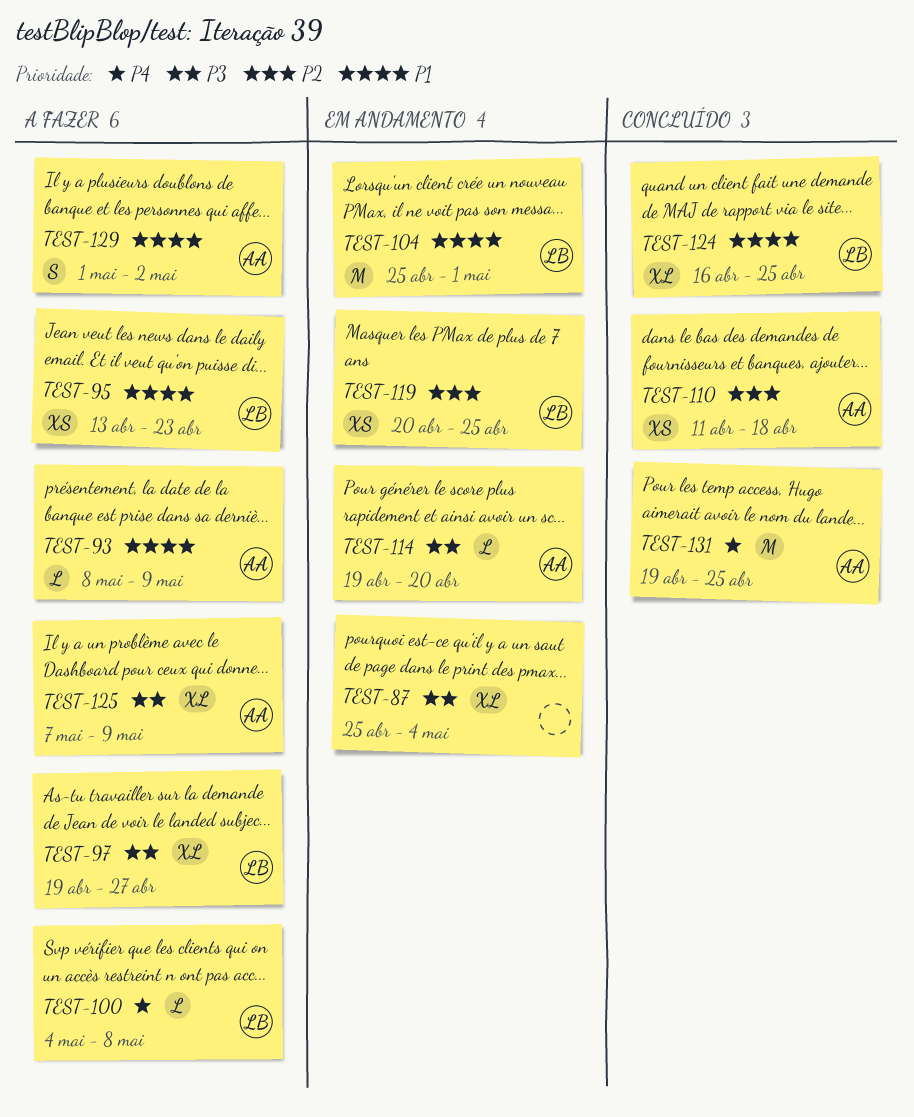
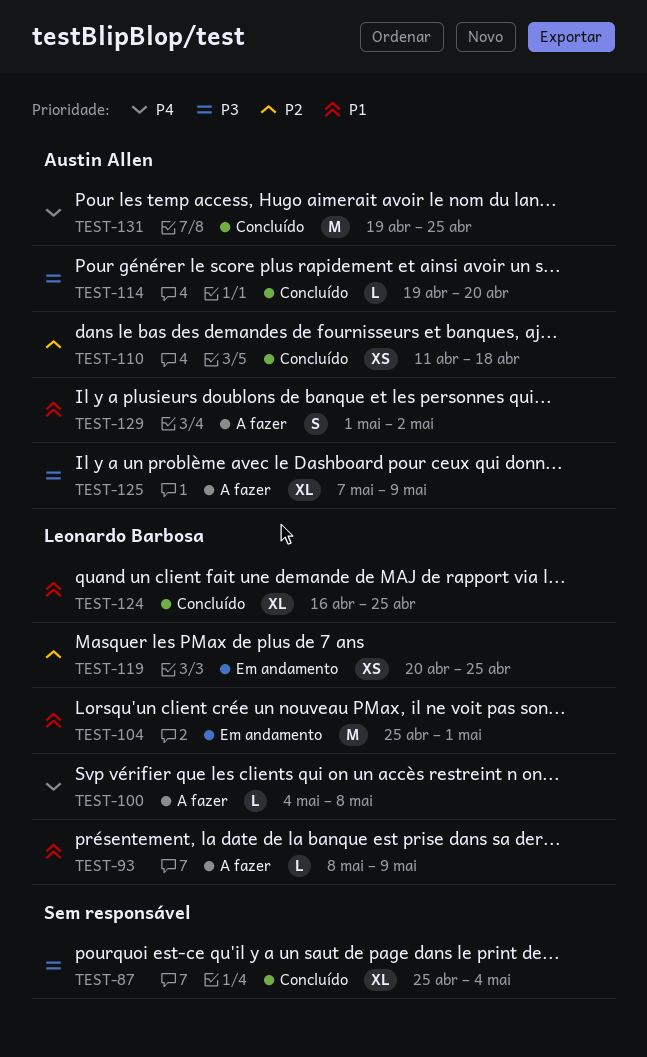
TEST-87, status: Em andamento -> Concluído
TEST-93, owner: Austin Allen -> Leonardo Barbosa
TEST-95: present -> none
TEST-97: present -> none
TEST-114, status: Em andamento -> Concluído

